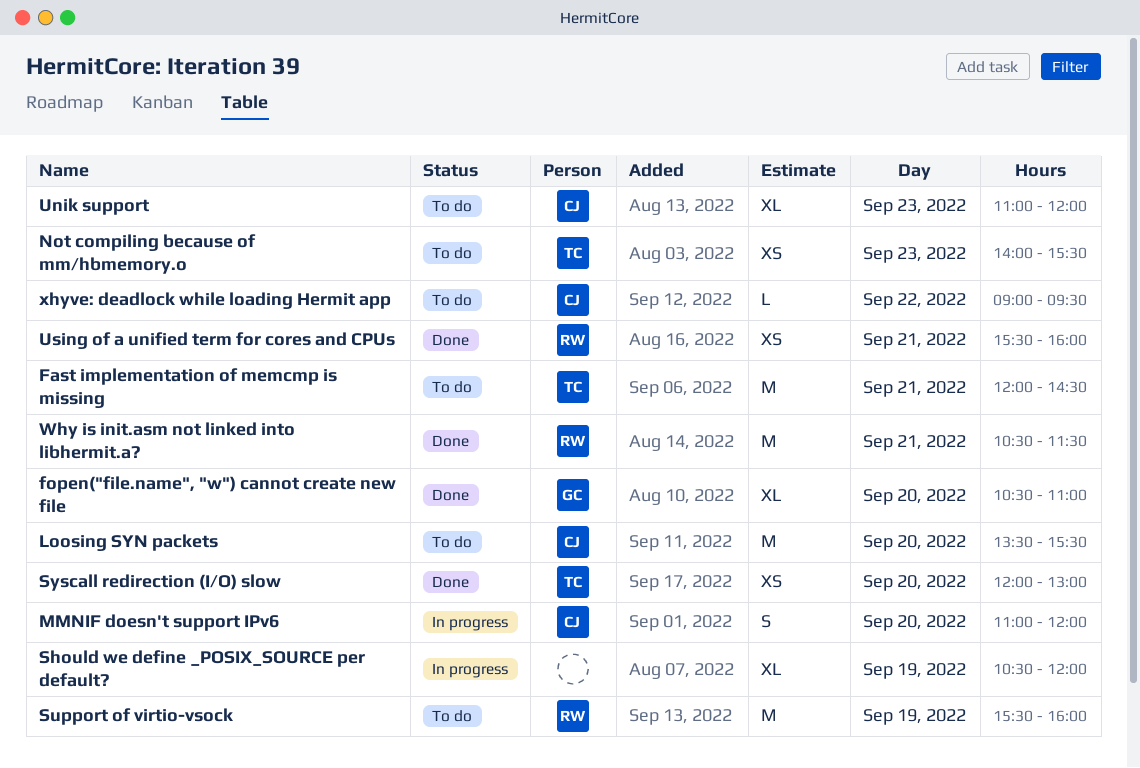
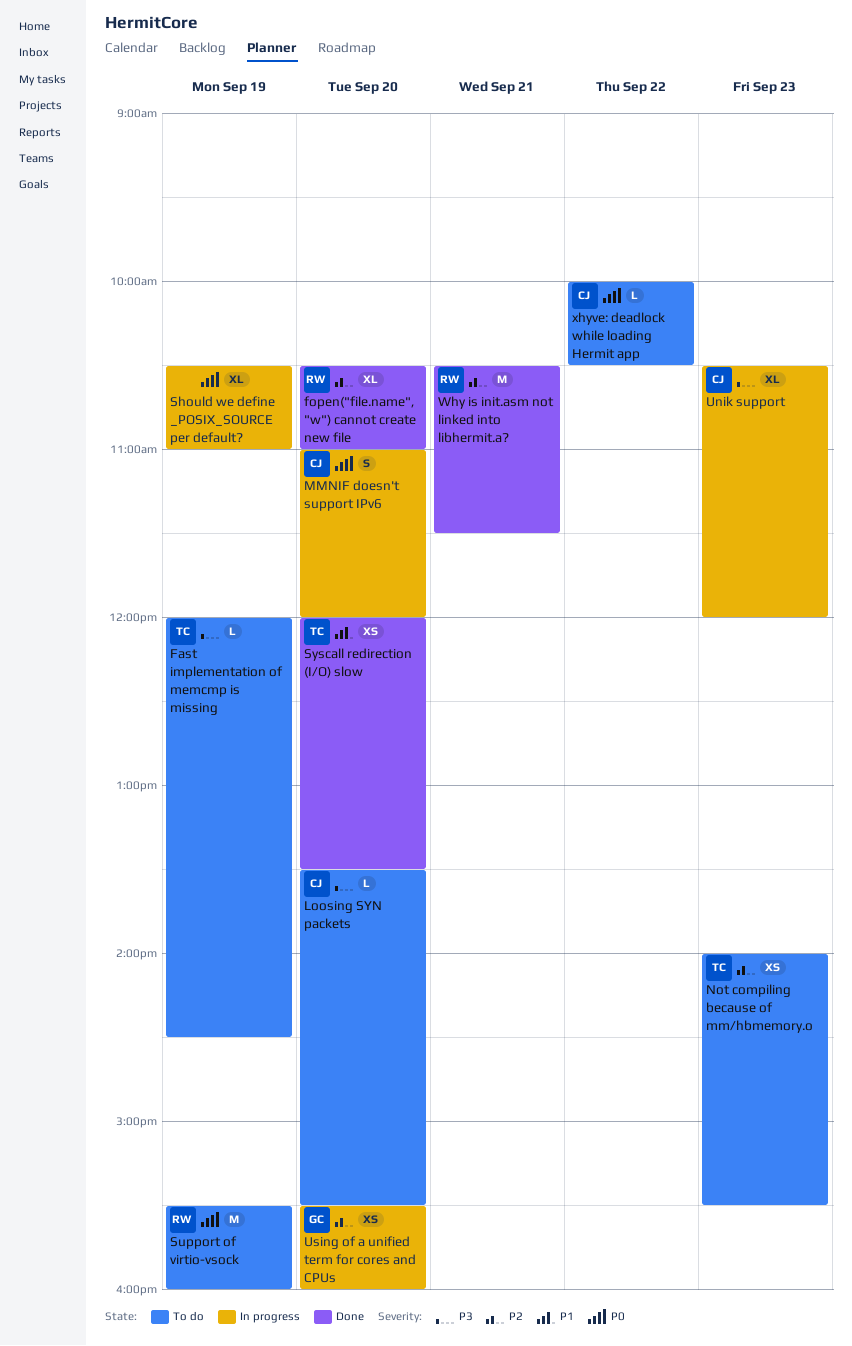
Fast implementation of memcmp is missing, estimate: M -> L
Fast implementation of memcmp is missing, day: Sep 21 -> Sep 19
fopen("file.name", "w") cannot create new file, owner: GC -> RW
Loosing SYN packets, estimate: M -> L
Should we define _POSIX_SOURCE per default?, ends: 12:00 -> 11:00
Syscall redirection (I/O) slow, ends: 13:00 -> 13:30
Unik support, status: To do -> In progress
Unik support, begins: 11:00 -> 10:30
Using of a unified term for cores and CPUs, status: Done -> In progress
Using of a unified term for cores and CPUs, owner: RW -> GC
Using of a unified term for cores and CPUs, day: Sep 21 -> Sep 20
xhyve: deadlock while loading Hermit app, begins: 09:00 -> 10:00
xhyve: deadlock while loading Hermit app, ends: 09:30 -> 10:30

